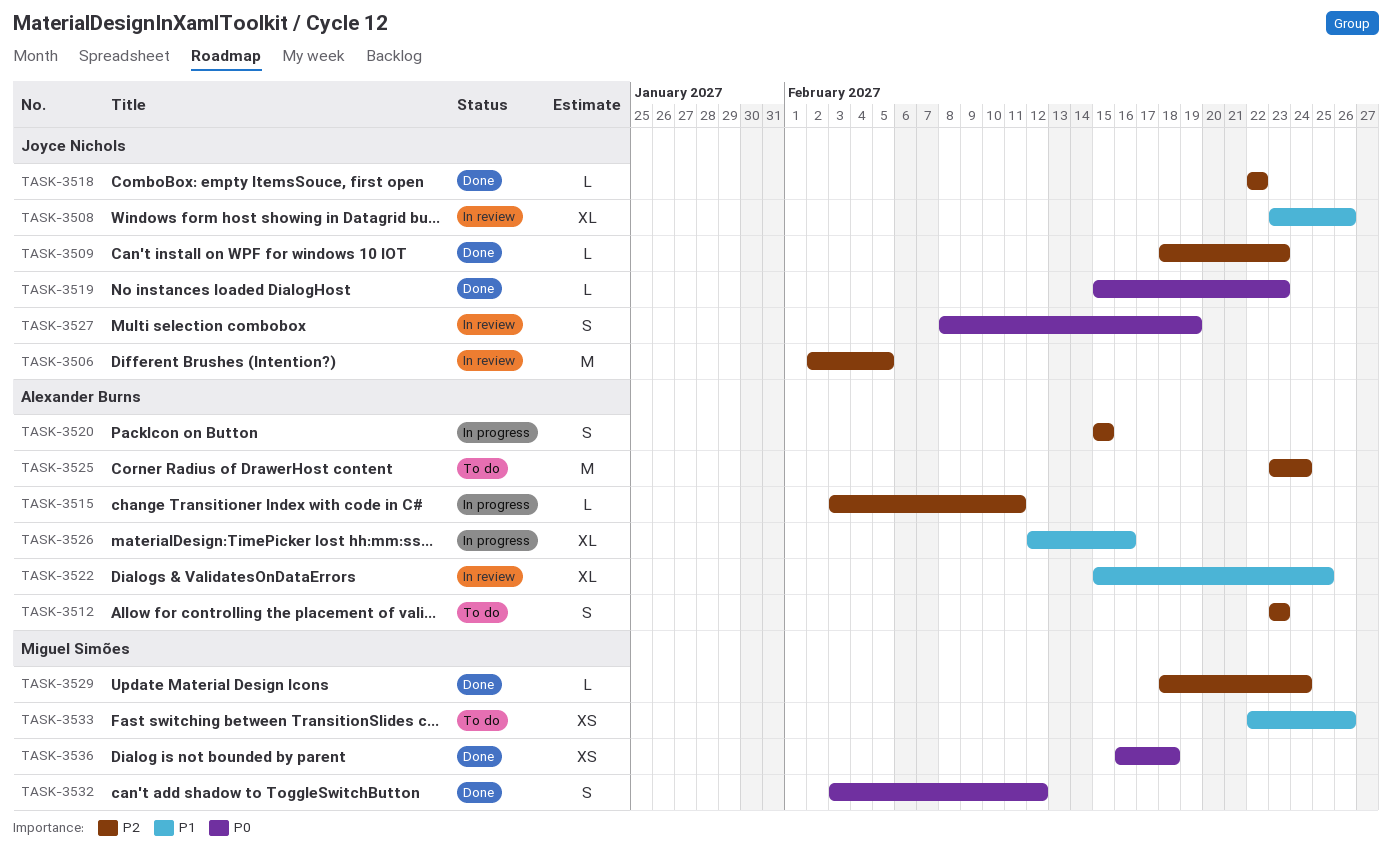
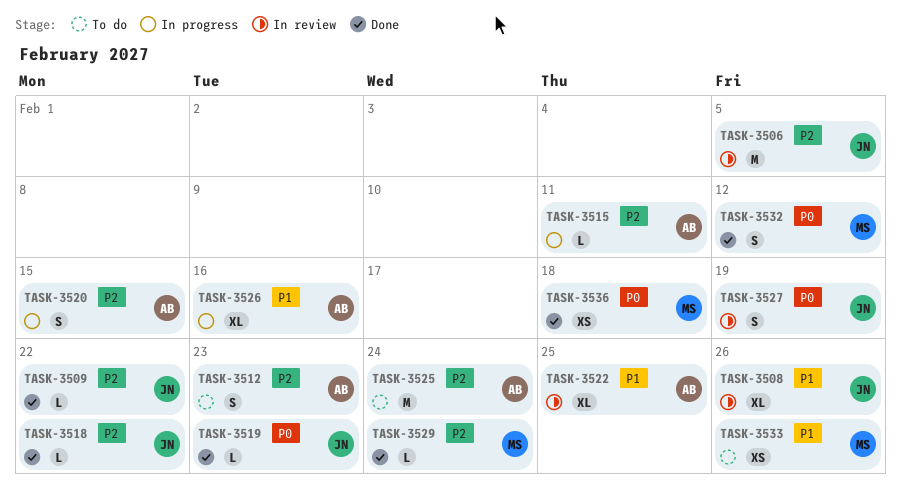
TASK-3509, due: Feb 23 -> Feb 22

